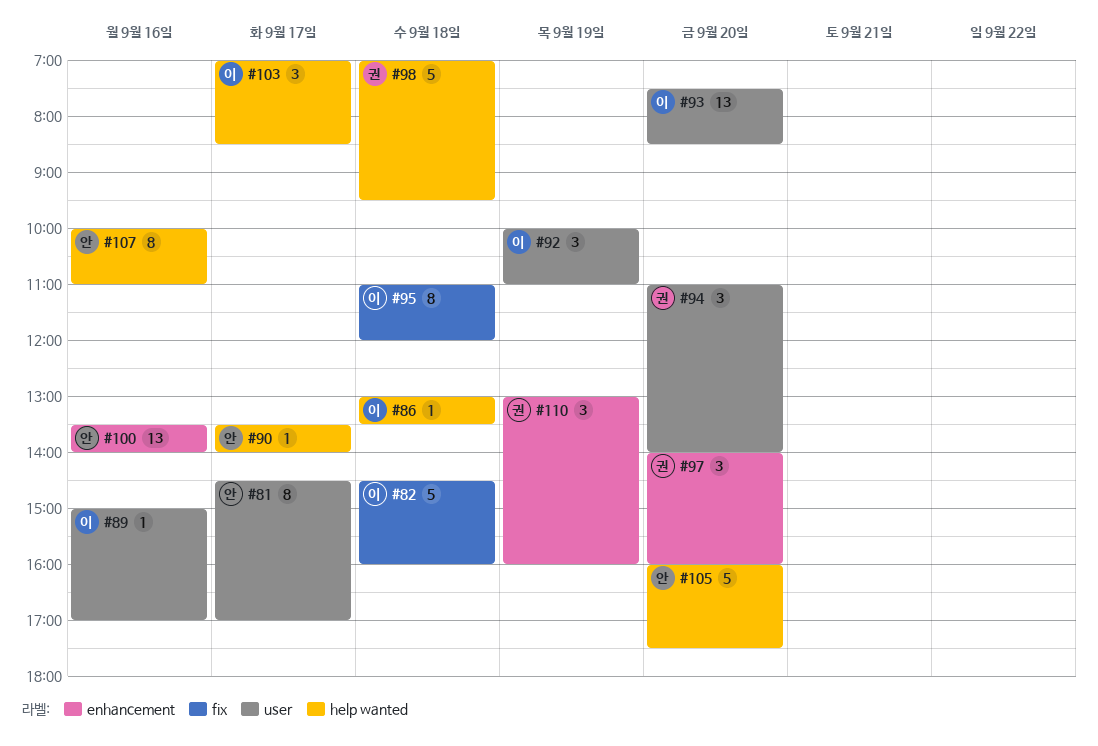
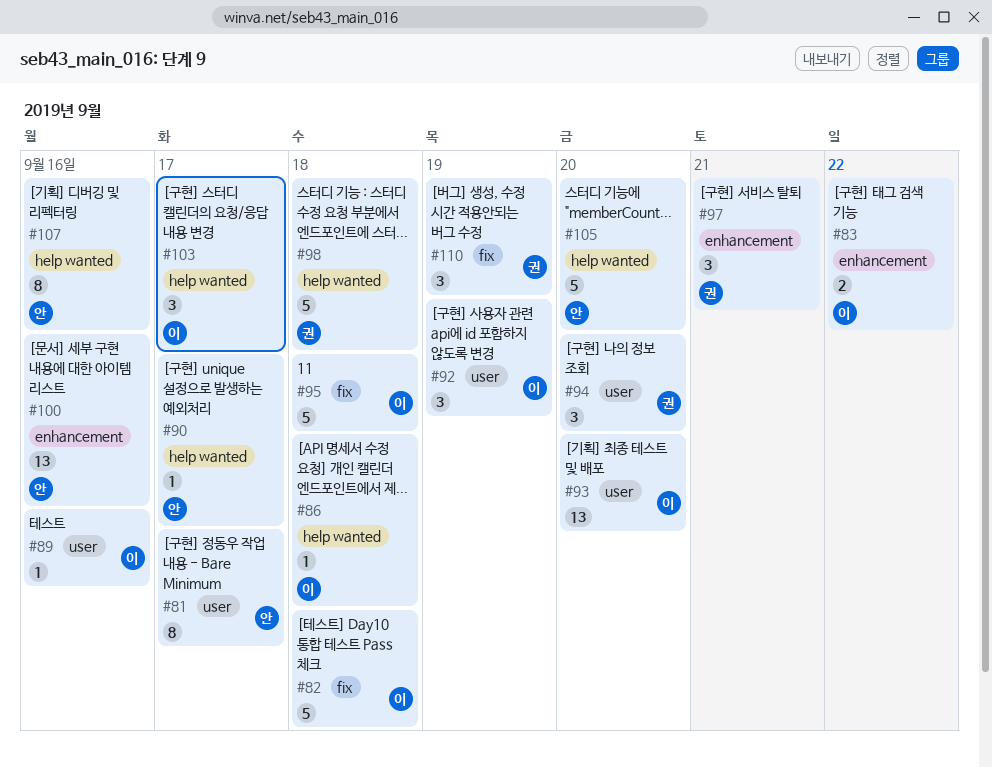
#83: none -> present
#95, estimate: 8 -> 5
#97, day: Sep 20 -> Sep 21
#110, label: enhancement -> fix

